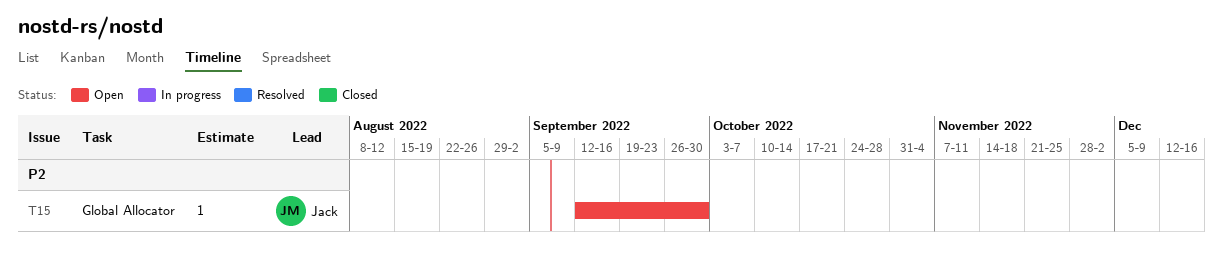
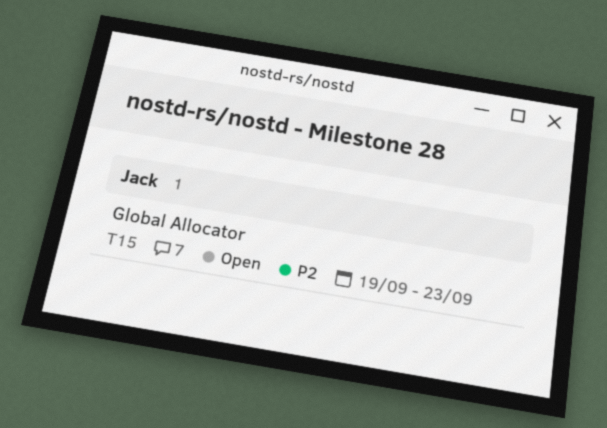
T15, start: Sep 12 -> Sep 19
T15, due: Sep 30 -> Sep 23

